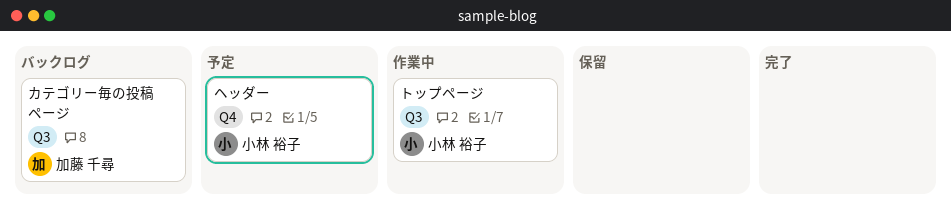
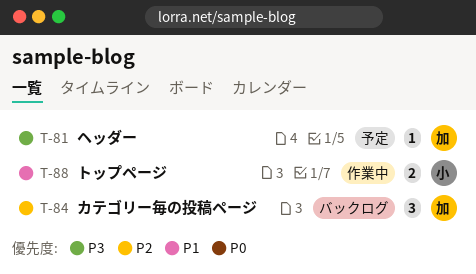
ヘッダー, owner: 小林 裕子 -> 加藤 千尋

